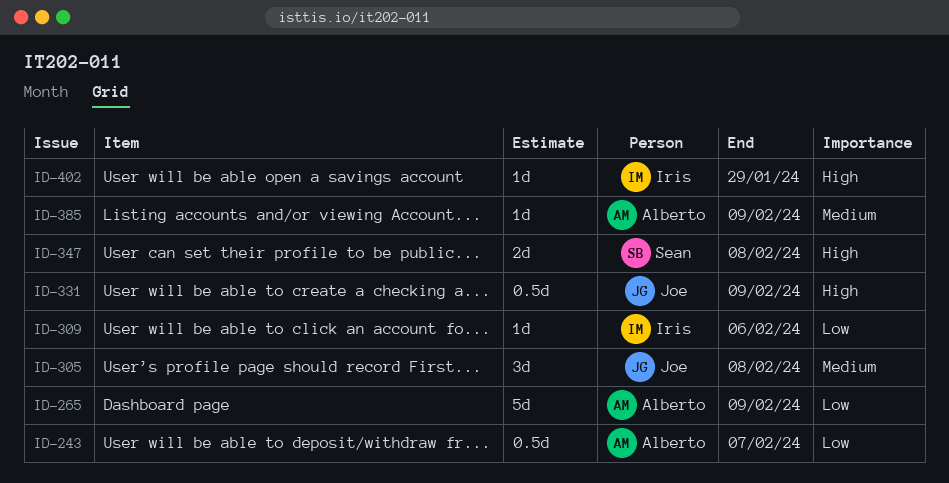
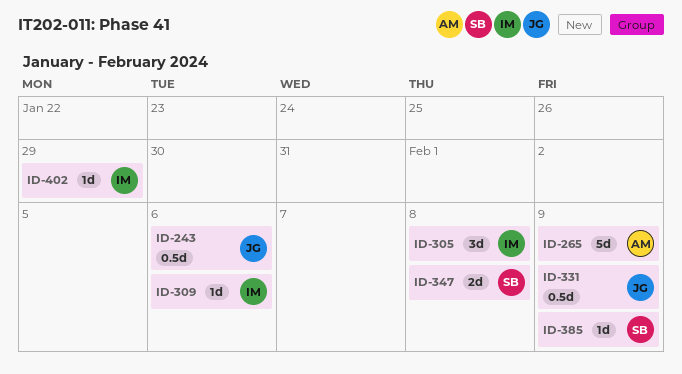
ID-243, owner: Alberto -> Joe
ID-243, due: Feb 7 -> Feb 6
ID-305, owner: Joe -> Iris
ID-385, owner: Alberto -> Sean

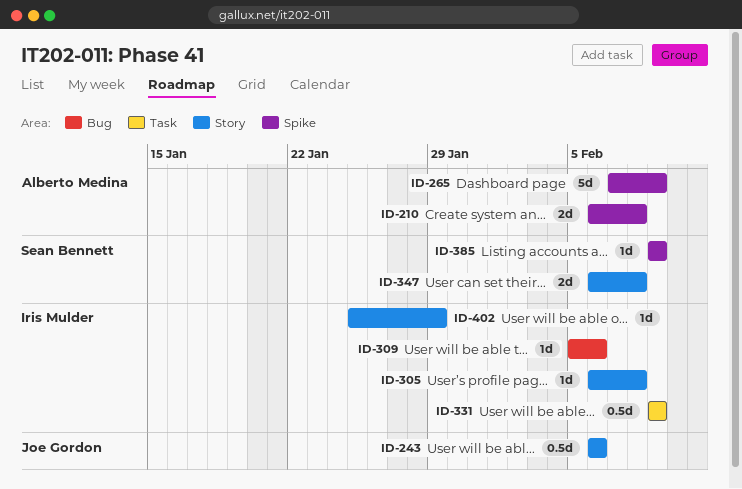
ID-210: none -> present
ID-305, estimate: 3d -> 1d
ID-331, owner: Joe Gordon -> Iris Mulder

